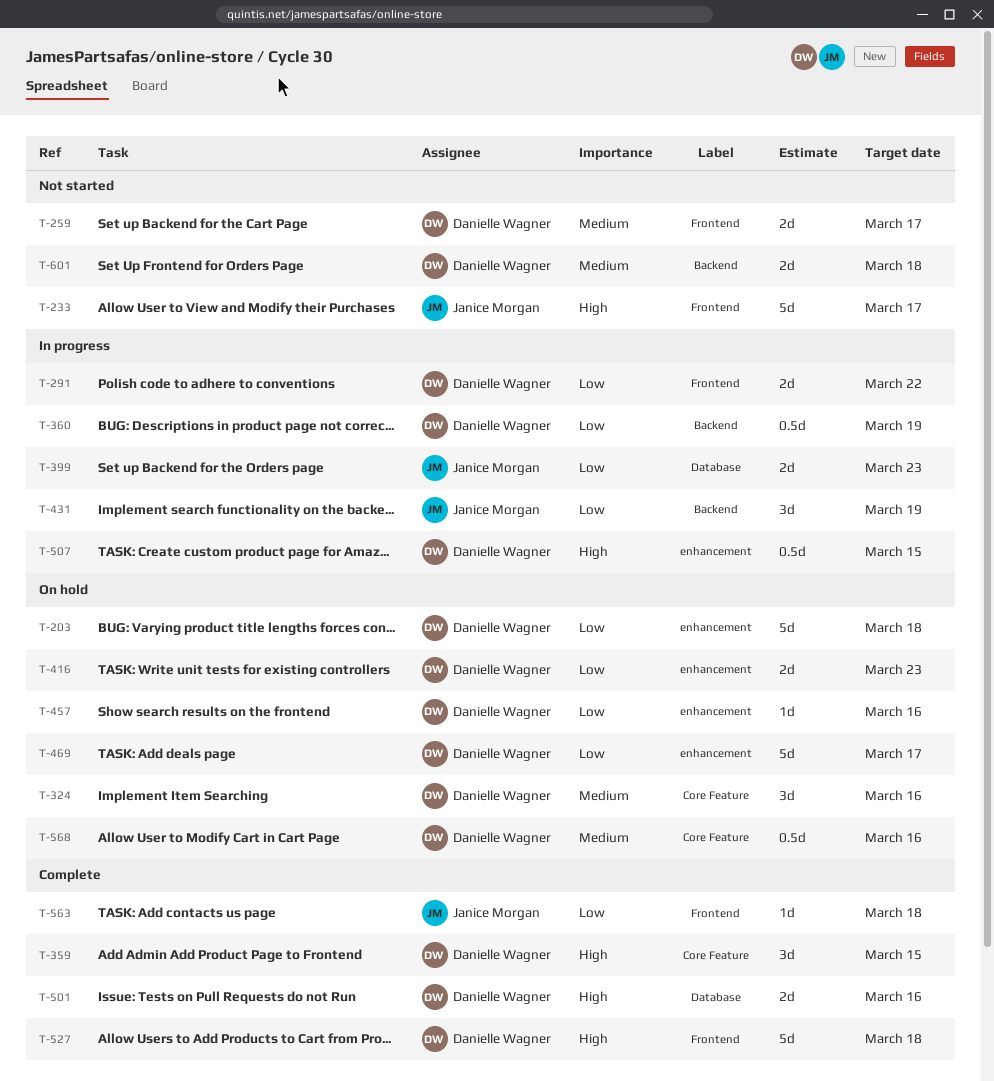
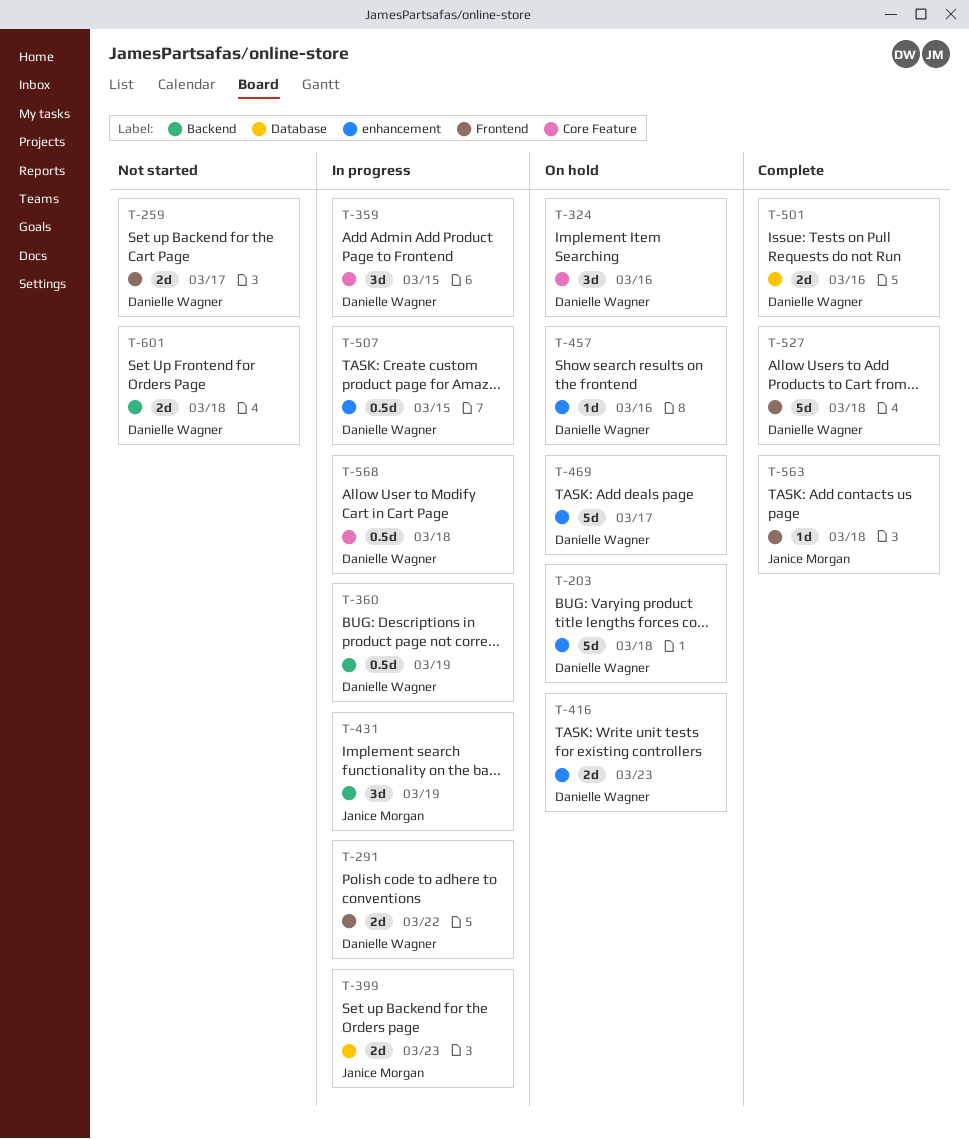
T-233: present -> none
T-359, status: Complete -> In progress
T-568, status: On hold -> In progress
T-568, due: Mar 16 -> Mar 18

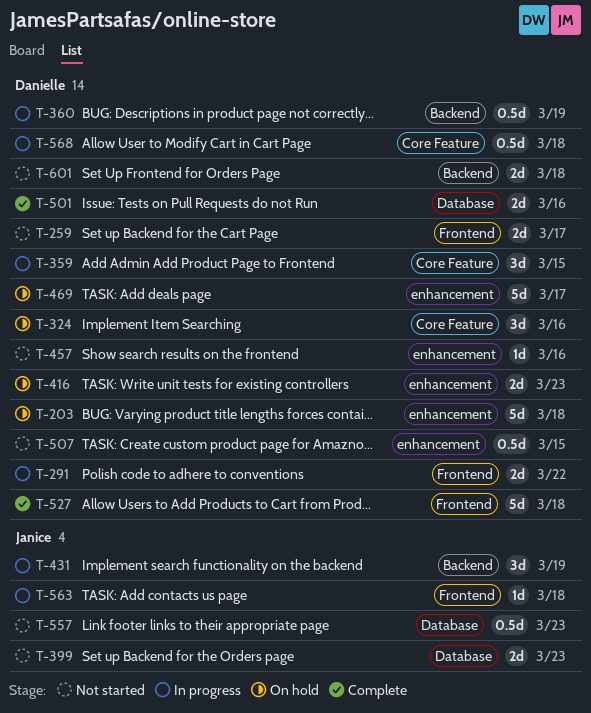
T-399, status: In progress -> Not started
T-457, status: On hold -> Not started
T-507, status: In progress -> Not started
T-557: none -> present
T-563, status: Complete -> In progress

